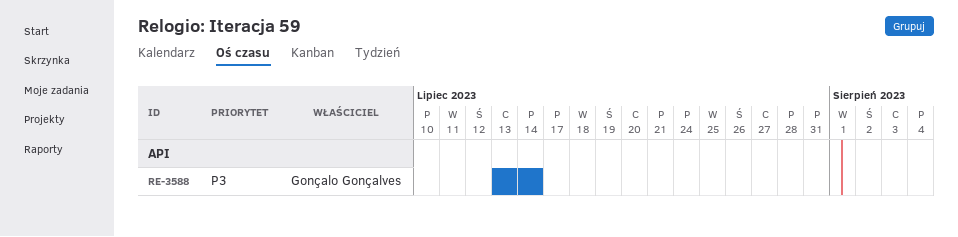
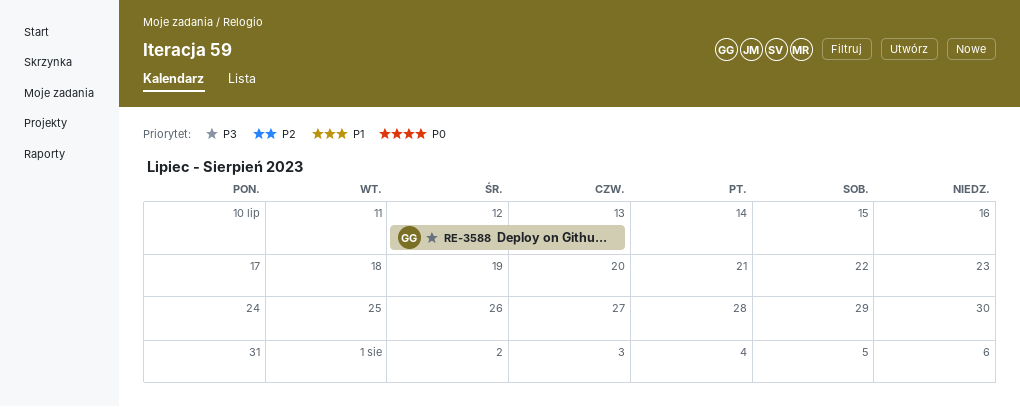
RE-3588, start: Jul 13 -> Jul 12
RE-3588, due: Jul 14 -> Jul 13

